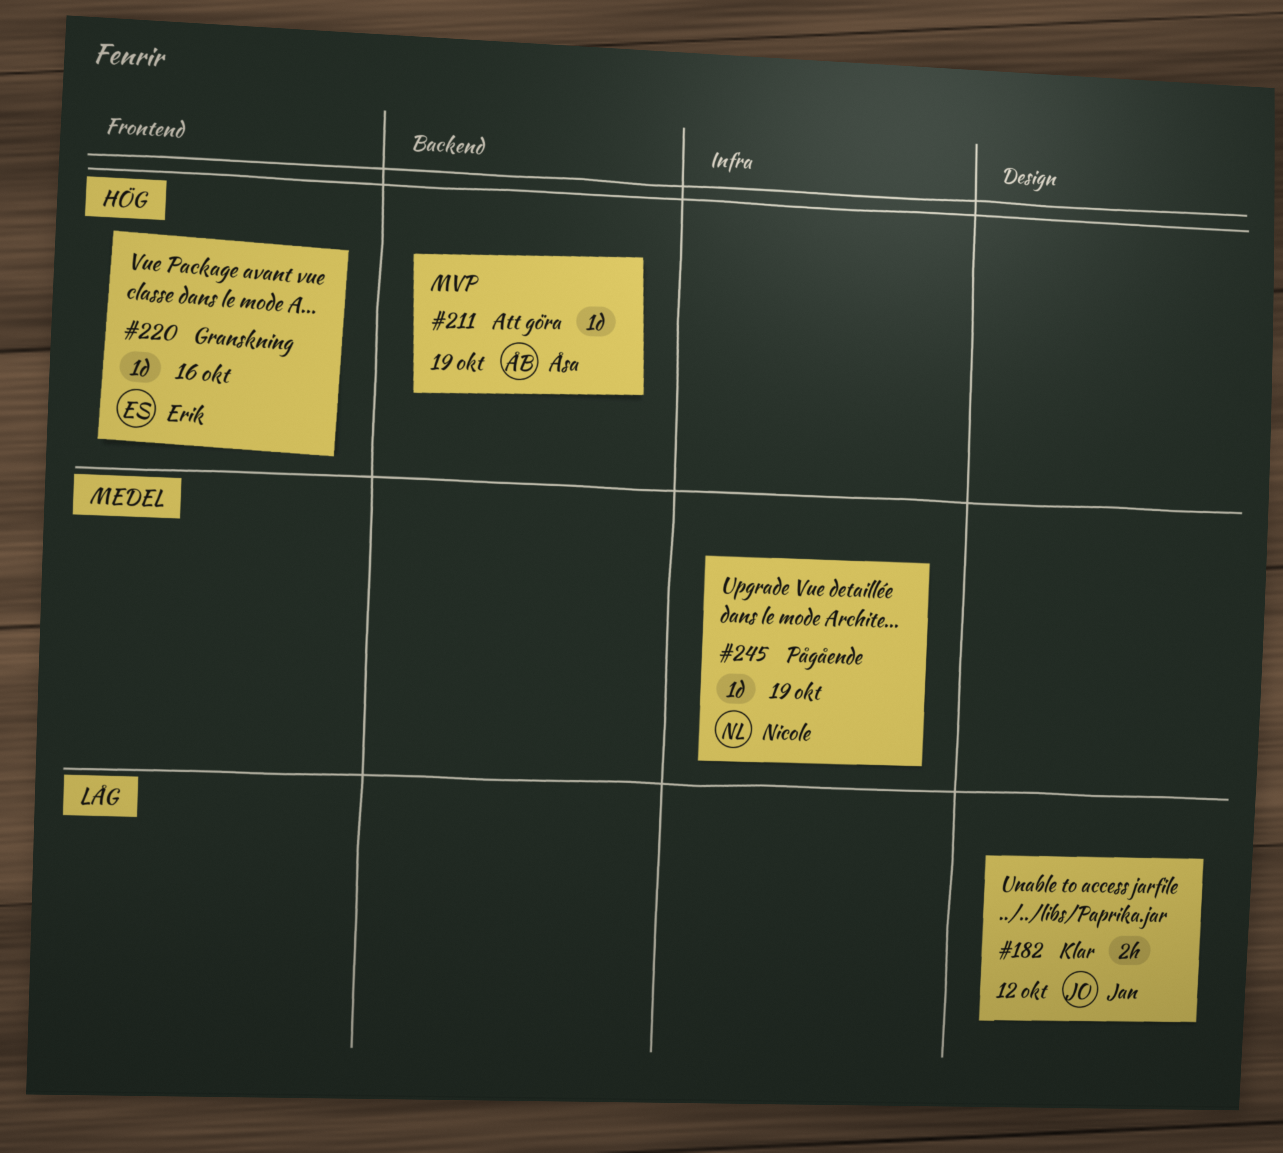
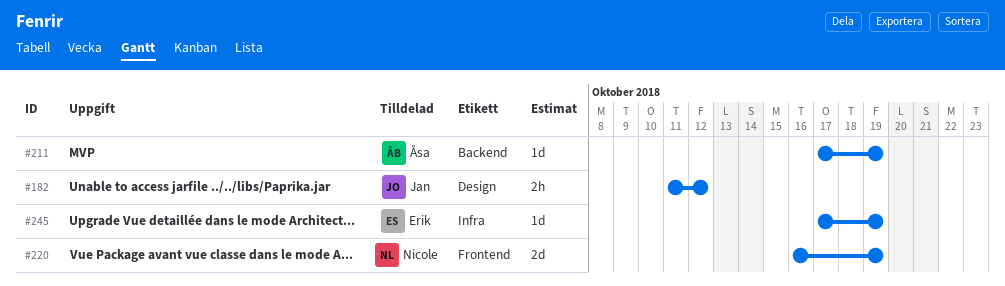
#220, owner: Erik -> Nicole
#220, estimate: 1d -> 2d
#220, due: Oct 16 -> Oct 19
#245, owner: Nicole -> Erik

